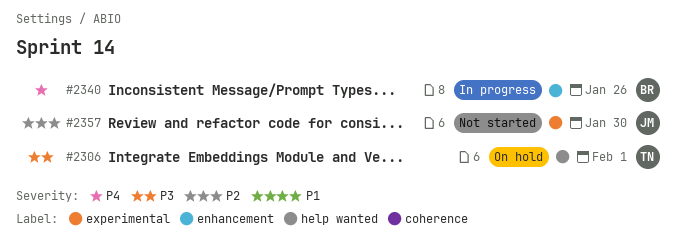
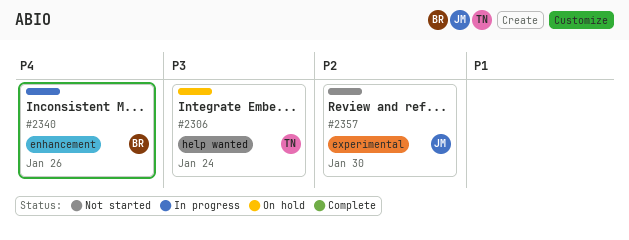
#2306, due: Feb 1 -> Jan 24

